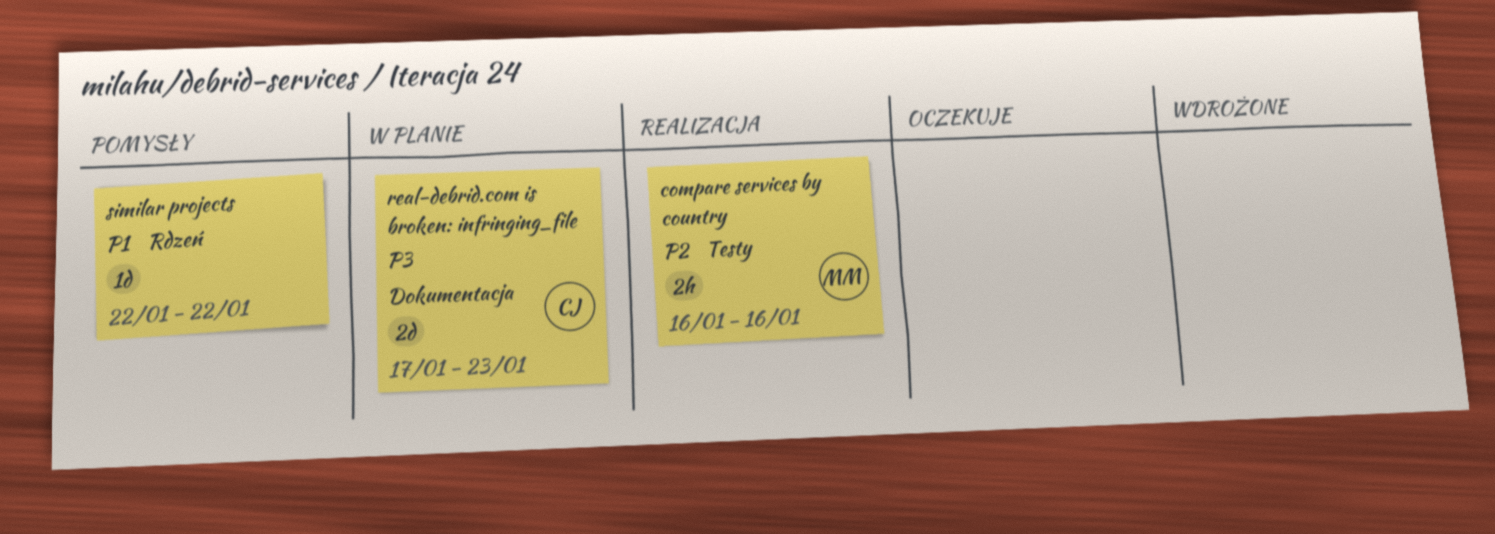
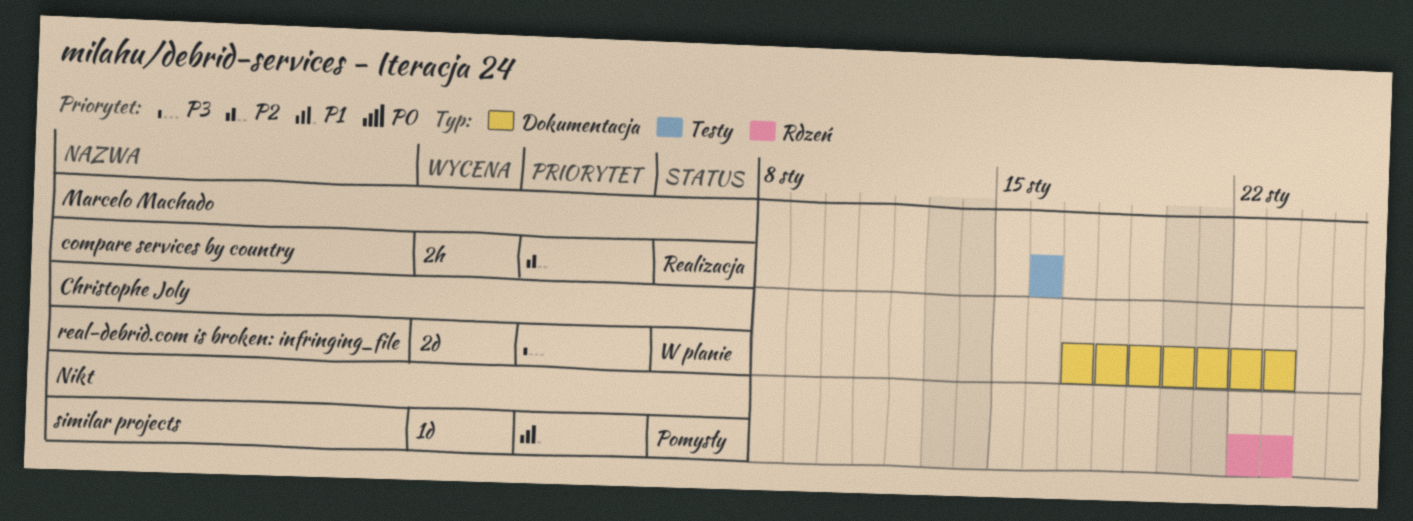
similar projects, due: Jan 22 -> Jan 23

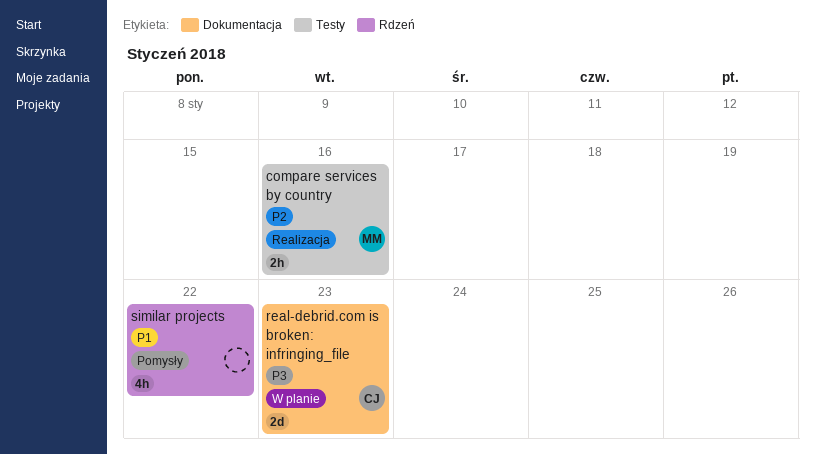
similar projects, estimate: 1d -> 4h
similar projects, due: Jan 23 -> Jan 22

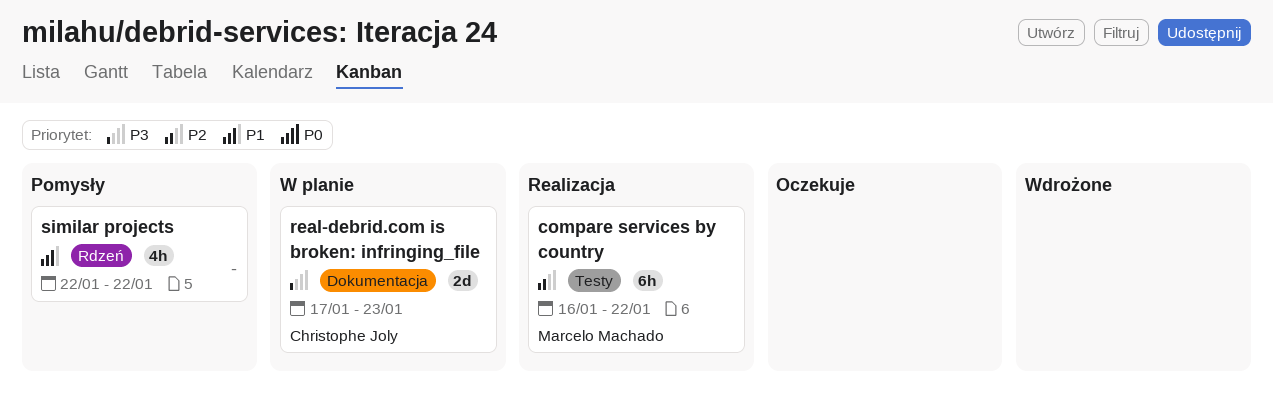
compare services by country, estimate: 2h -> 6h
compare services by country, due: Jan 16 -> Jan 22

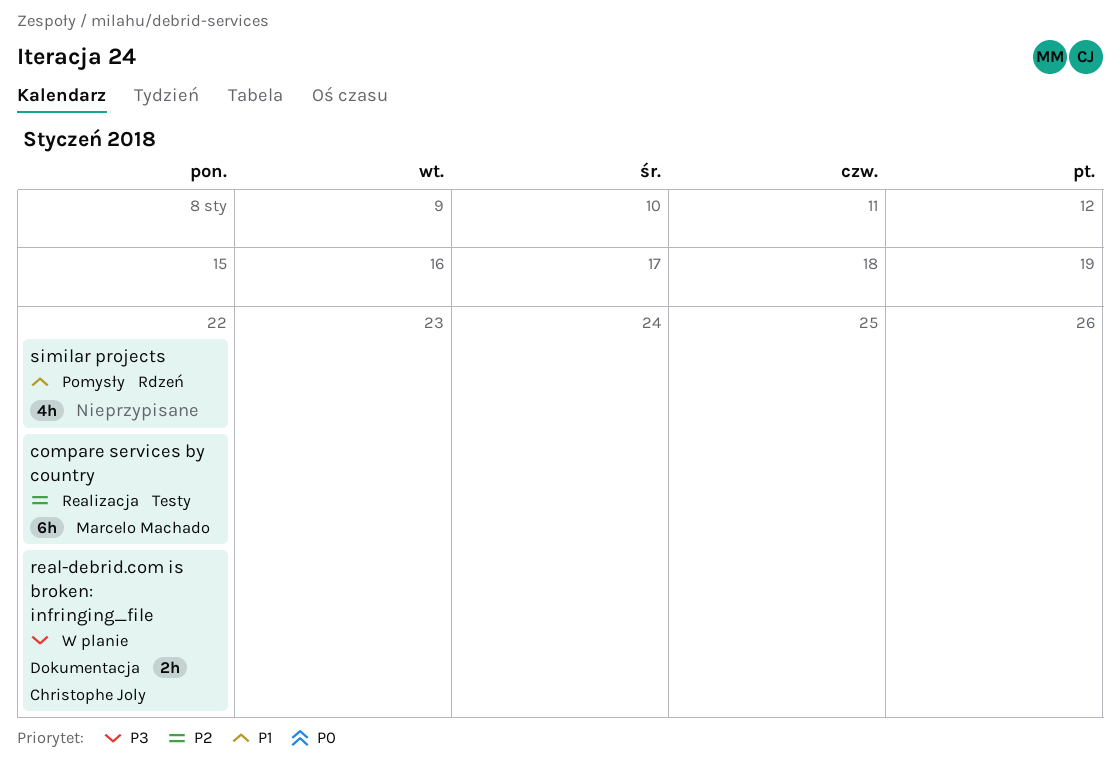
real-debrid.com is broken: infringing_file, estimate: 2d -> 2h
real-debrid.com is broken: infringing_file, due: Jan 23 -> Jan 22

